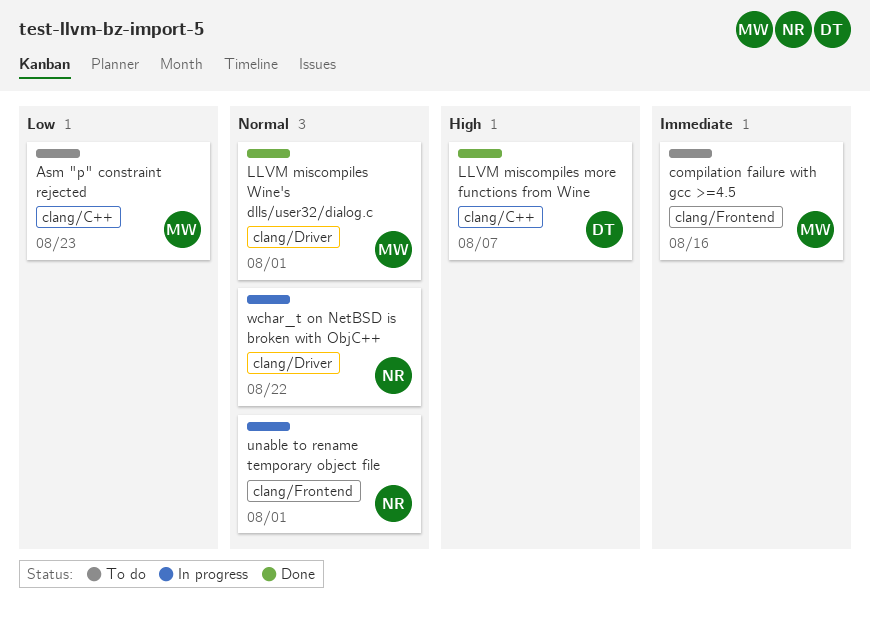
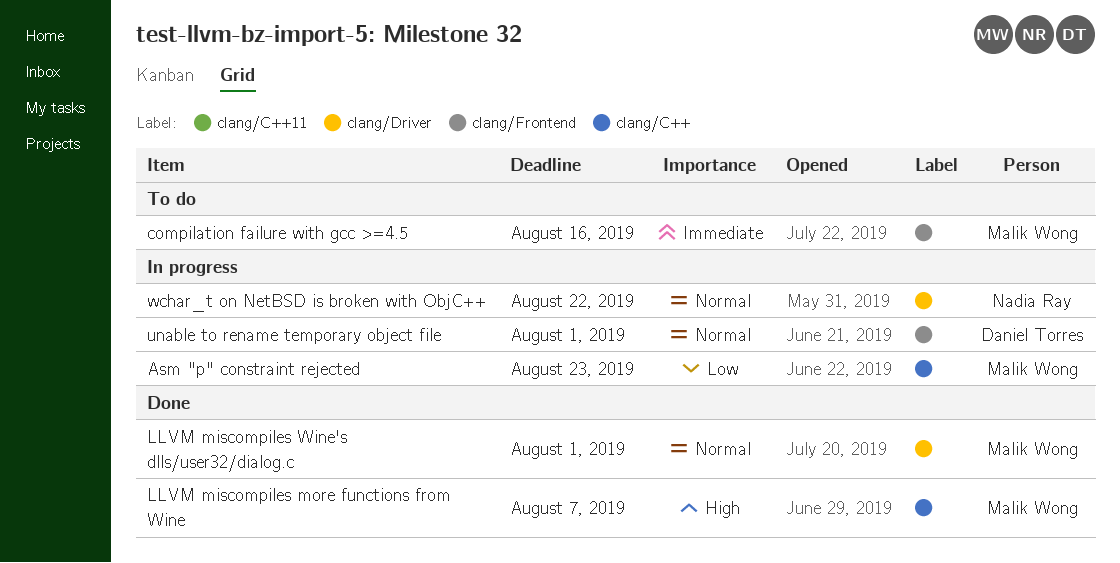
Asm "p" constraint rejected, status: To do -> In progress
LLVM miscompiles more functions from Wine, owner: Daniel Torres -> Malik Wong
unable to rename temporary object file, owner: Nadia Ray -> Daniel Torres

